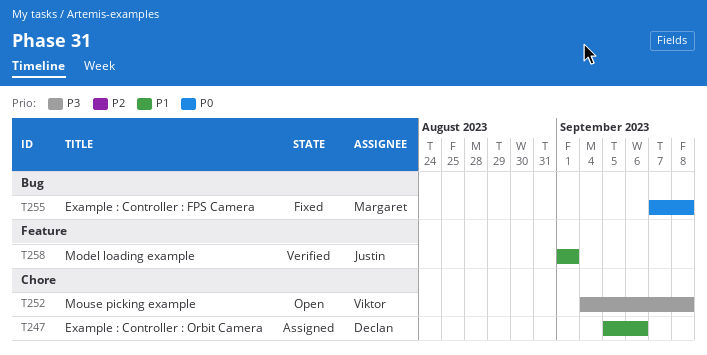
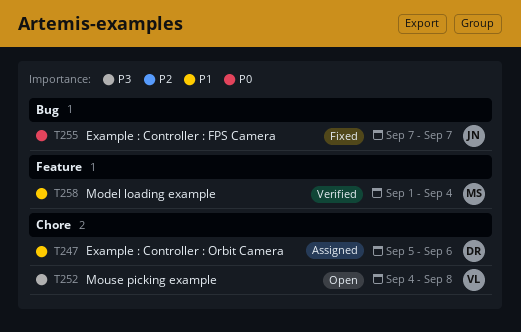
T255, owner: Margaret -> Justin
T255, due: Sep 8 -> Sep 7
T258, owner: Justin -> Margaret
T258, due: Sep 1 -> Sep 4

